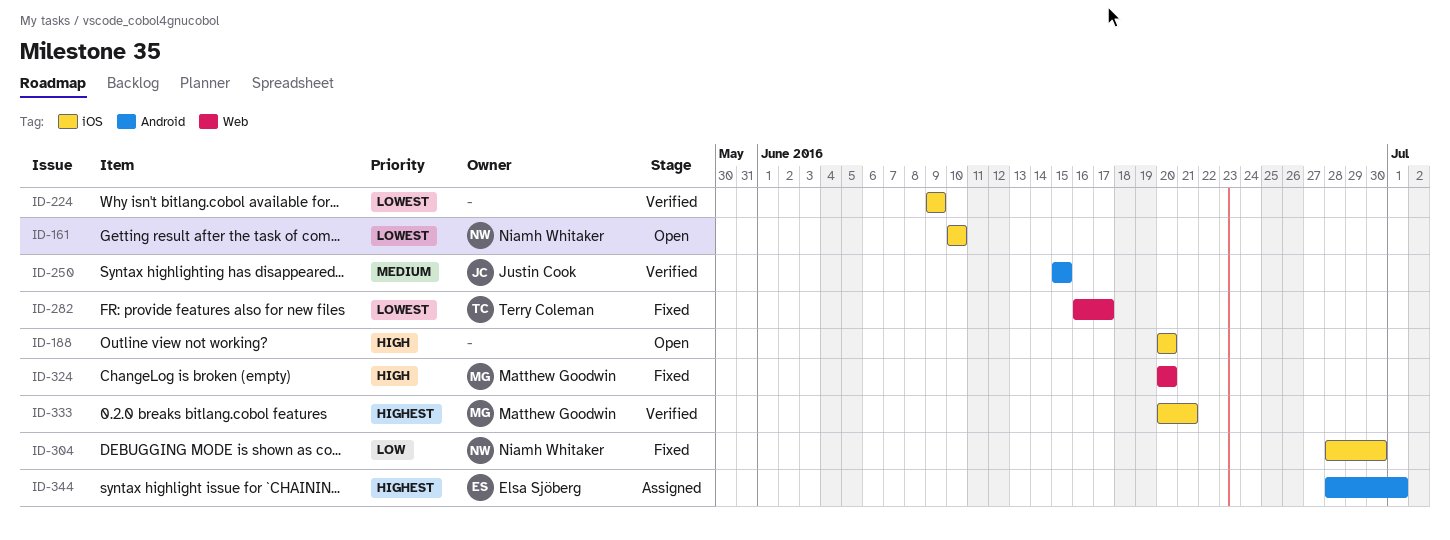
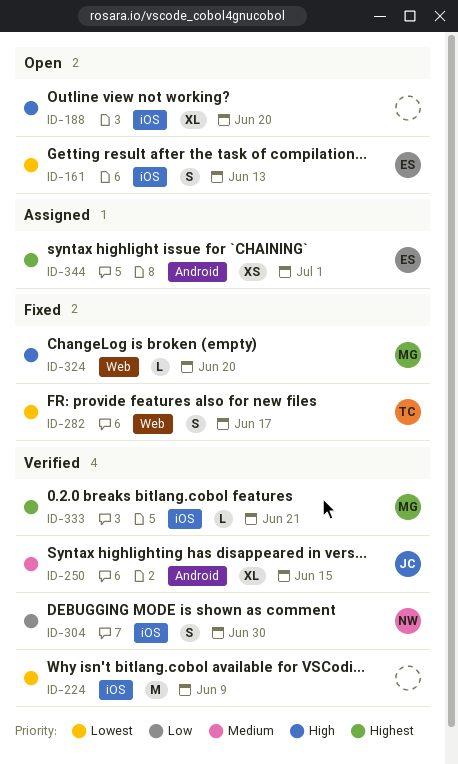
ID-161, owner: Niamh Whitaker -> Elsa Sjöberg
ID-161, due: Jun 10 -> Jun 13
ID-304, status: Fixed -> Verified

